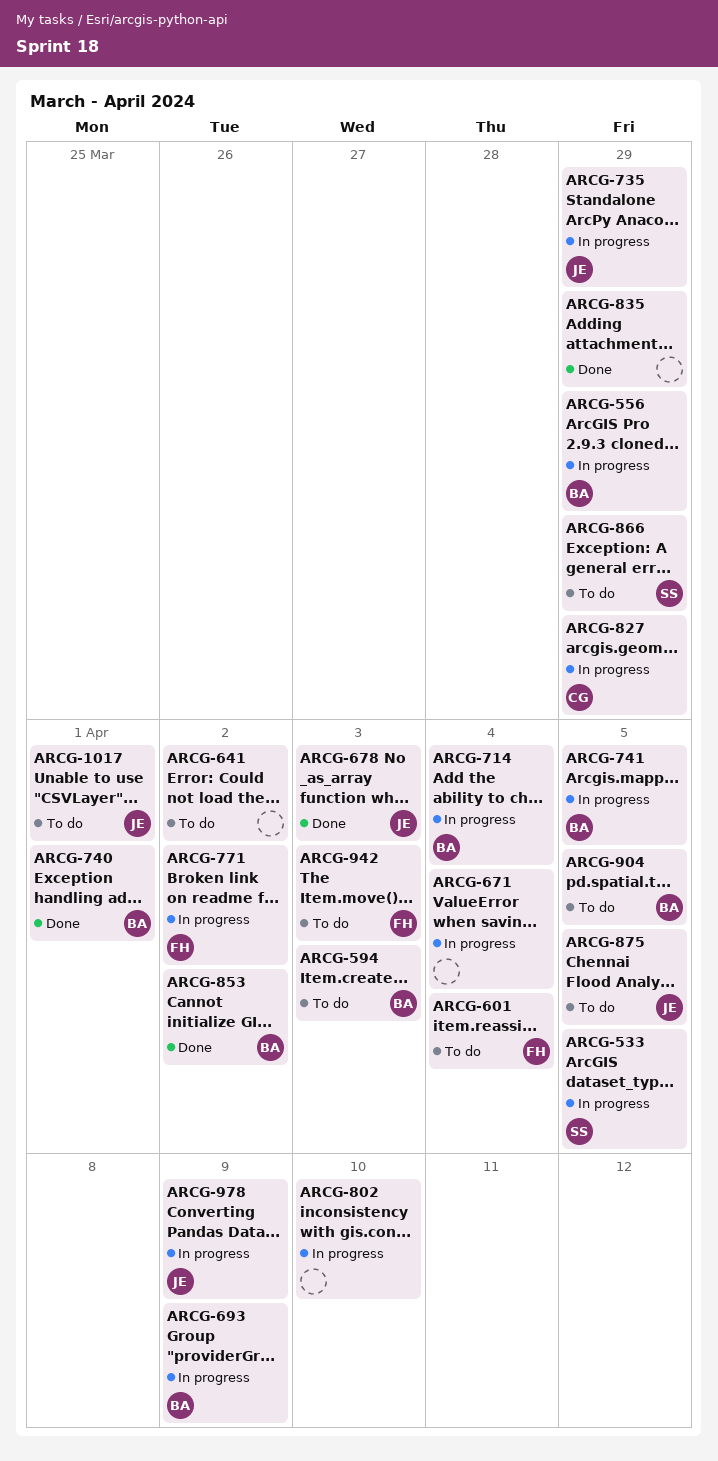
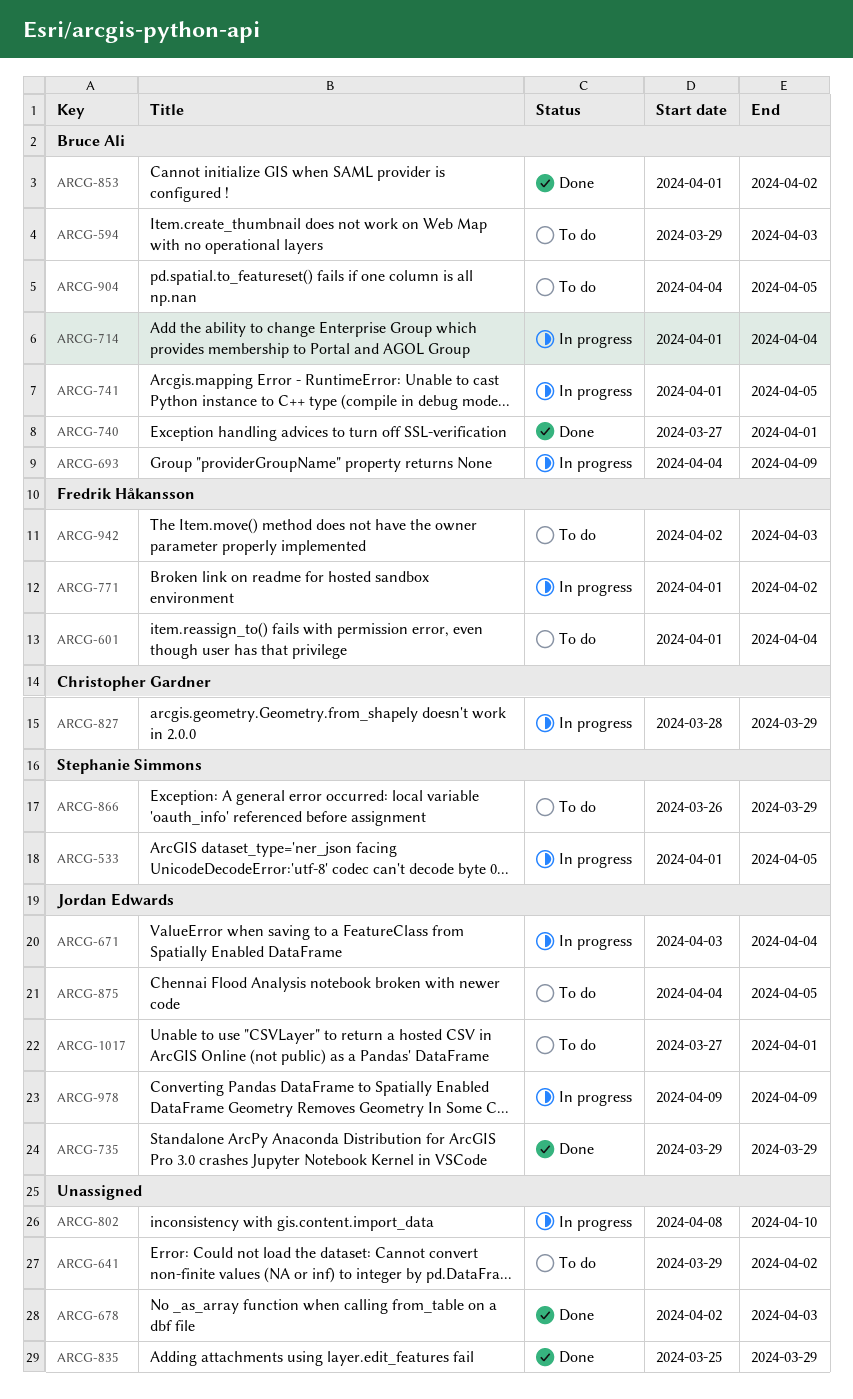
ARCG-556: present -> none
ARCG-671, owner: none -> Jordan Edwards
ARCG-678, owner: Jordan Edwards -> none
ARCG-735, status: In progress -> Done

